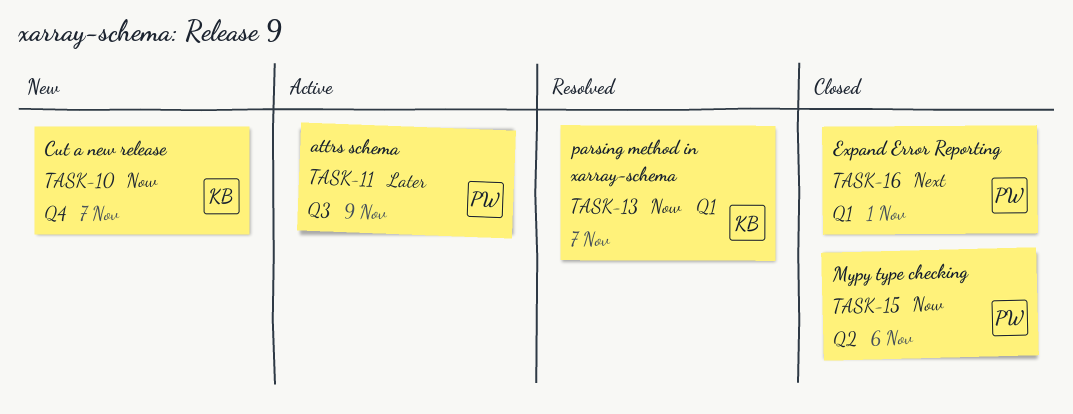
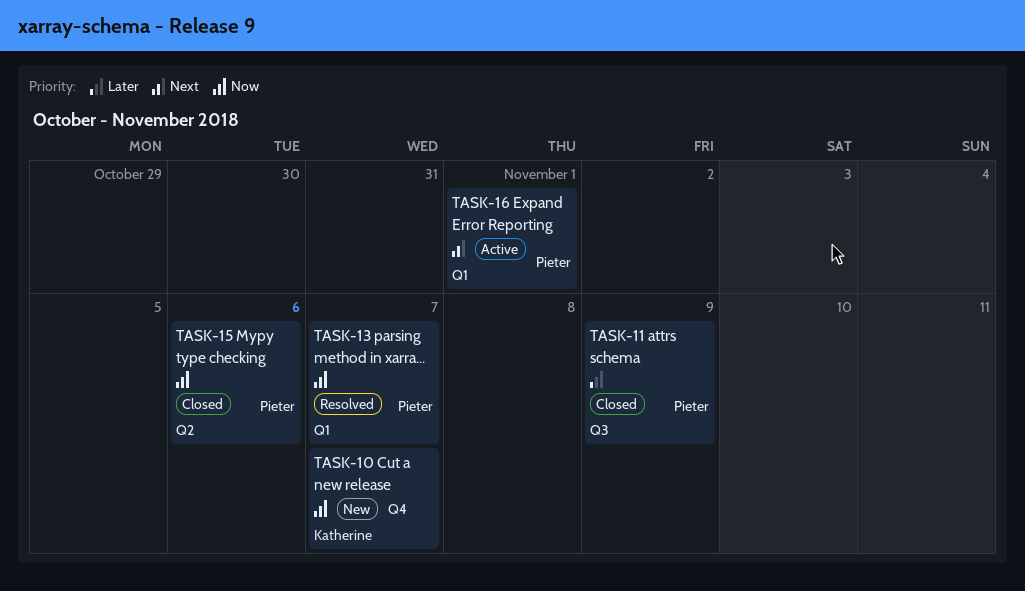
TASK-11, status: Active -> Closed
TASK-13, owner: Katherine -> Pieter
TASK-16, status: Closed -> Active

